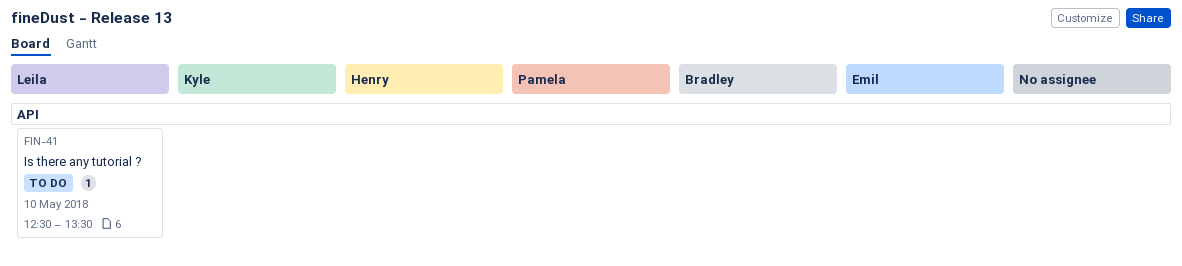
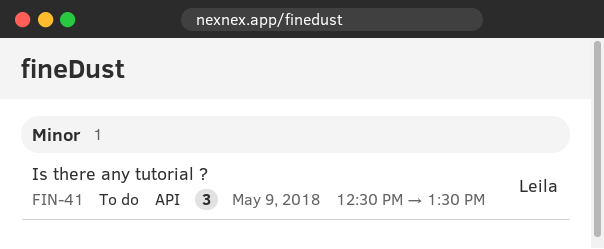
FIN-41, estimate: 1 -> 3
FIN-41, day: May 10 -> May 9

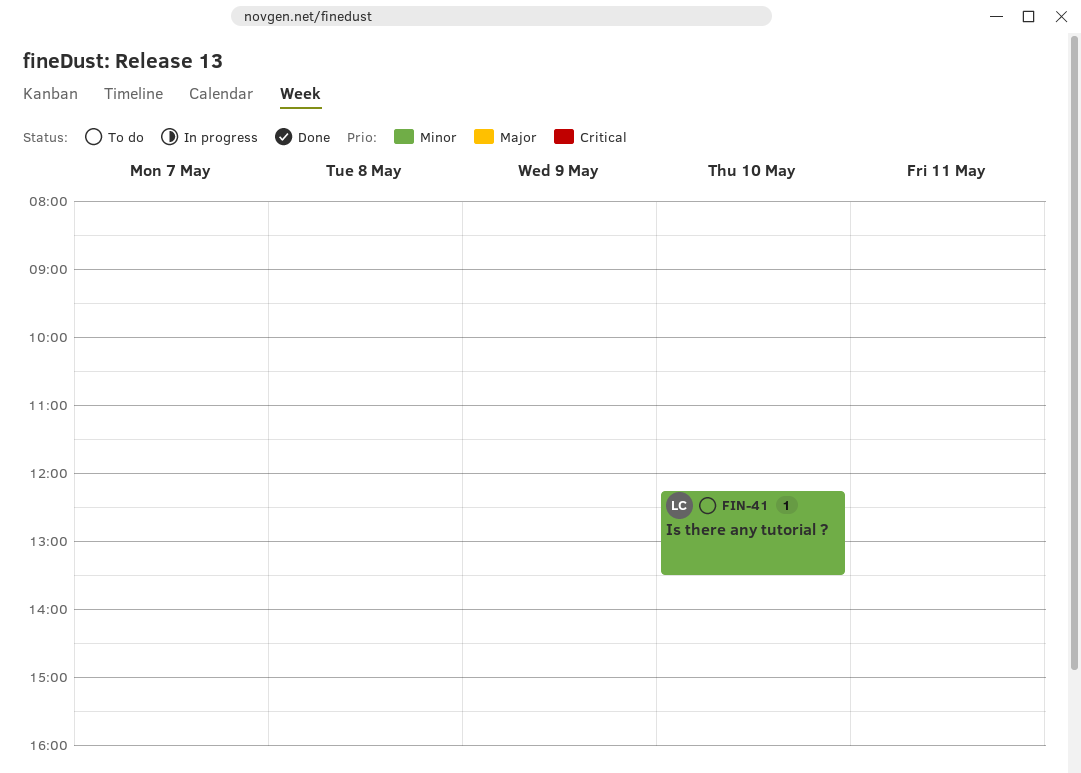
FIN-41, estimate: 3 -> 1
FIN-41, day: May 9 -> May 10
FIN-41, begins: 12:30 -> 12:15

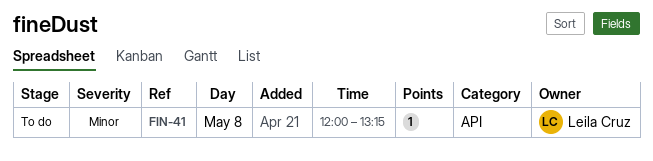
FIN-41, day: May 10 -> May 8
FIN-41, begins: 12:15 -> 12:00
FIN-41, ends: 13:30 -> 13:15

